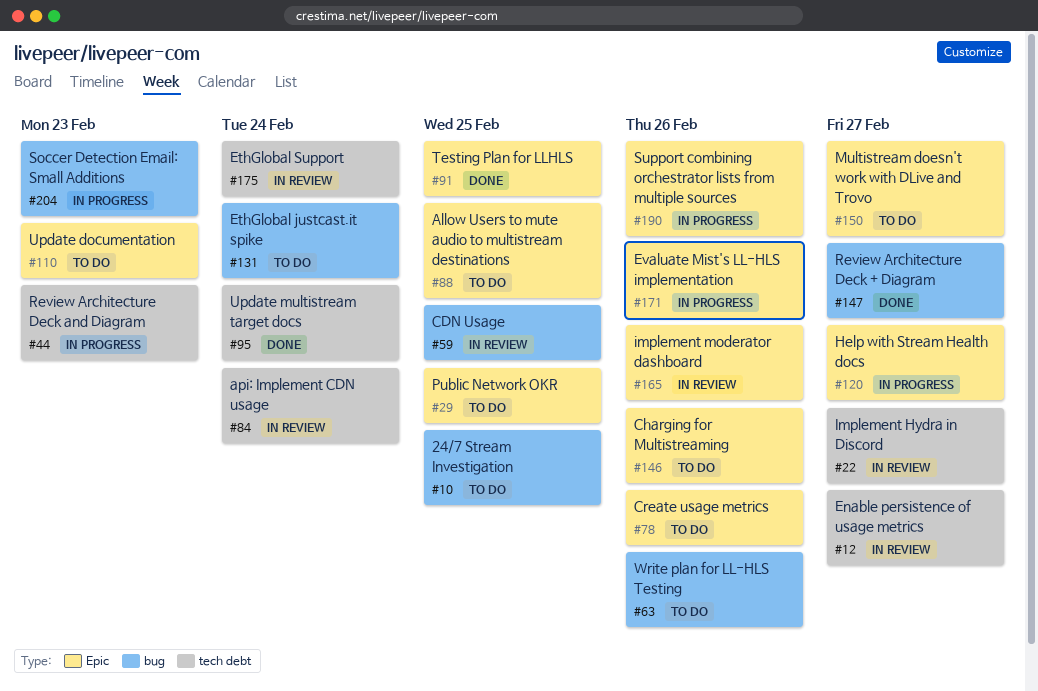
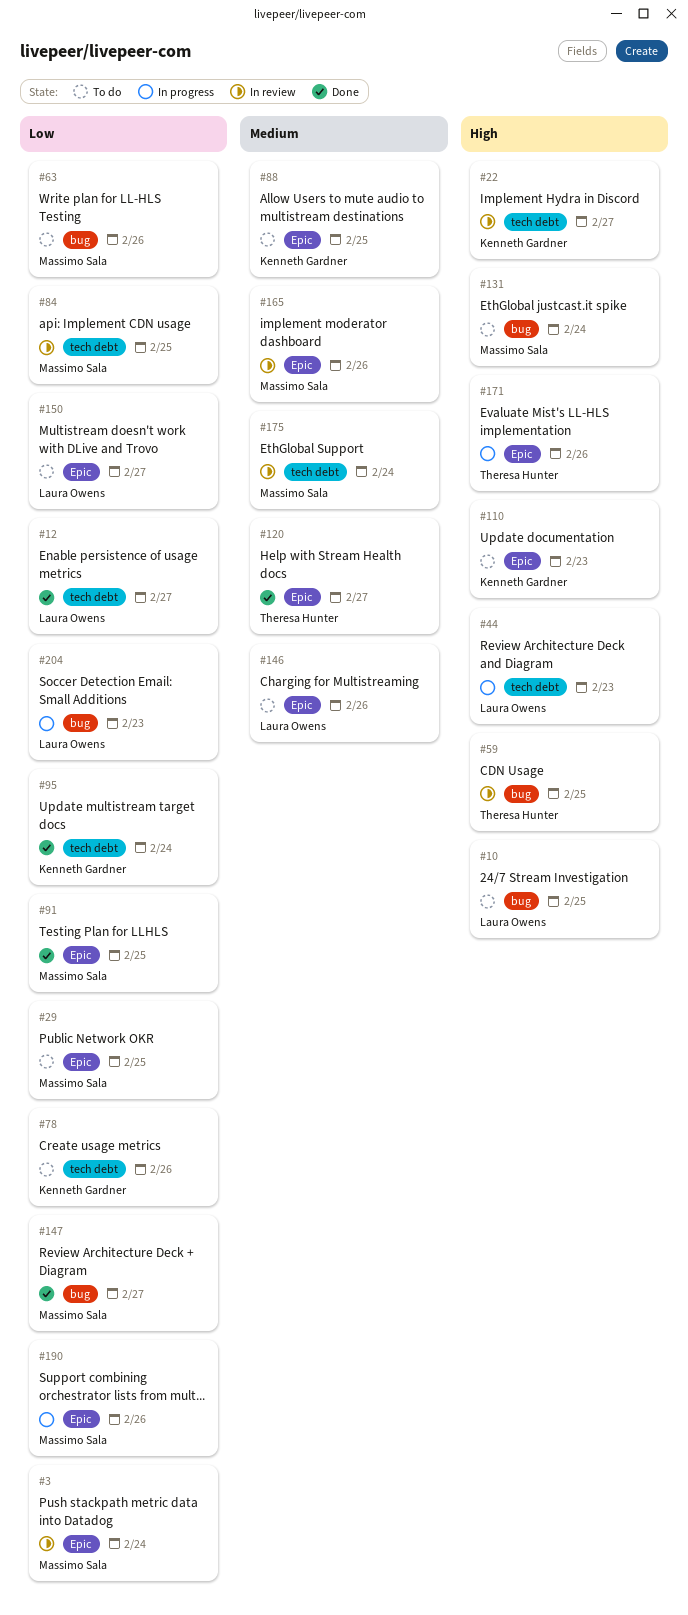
#3: none -> present
#12, status: In review -> Done
#78, label: Epic -> tech debt
#84, due: Feb 24 -> Feb 25
#120, status: In progress -> Done

